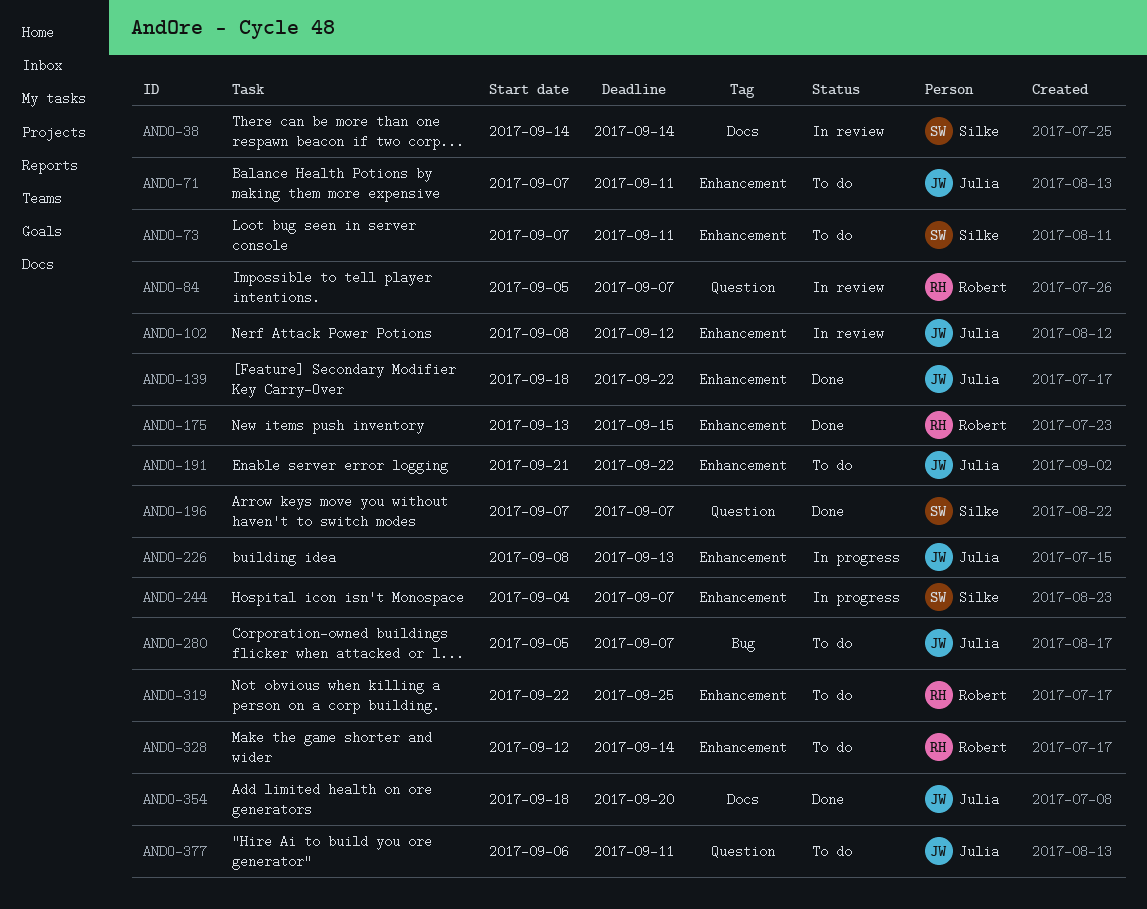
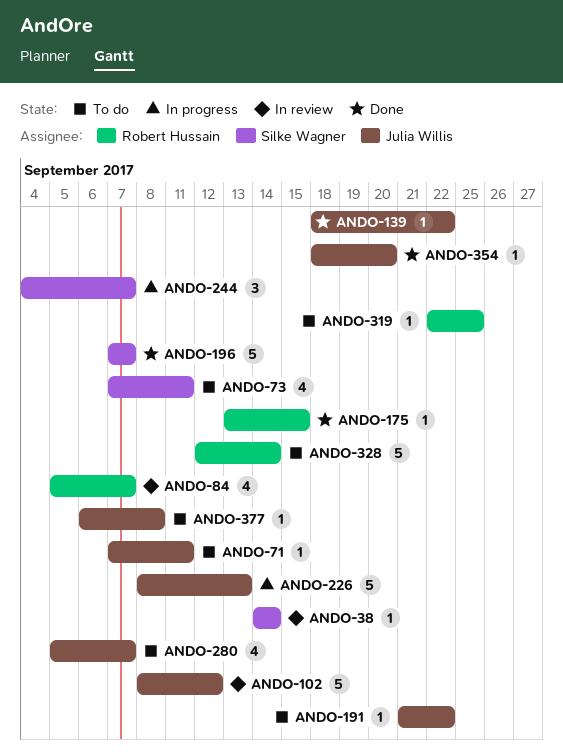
ANDO-377, due: Sep 11 -> Sep 8

